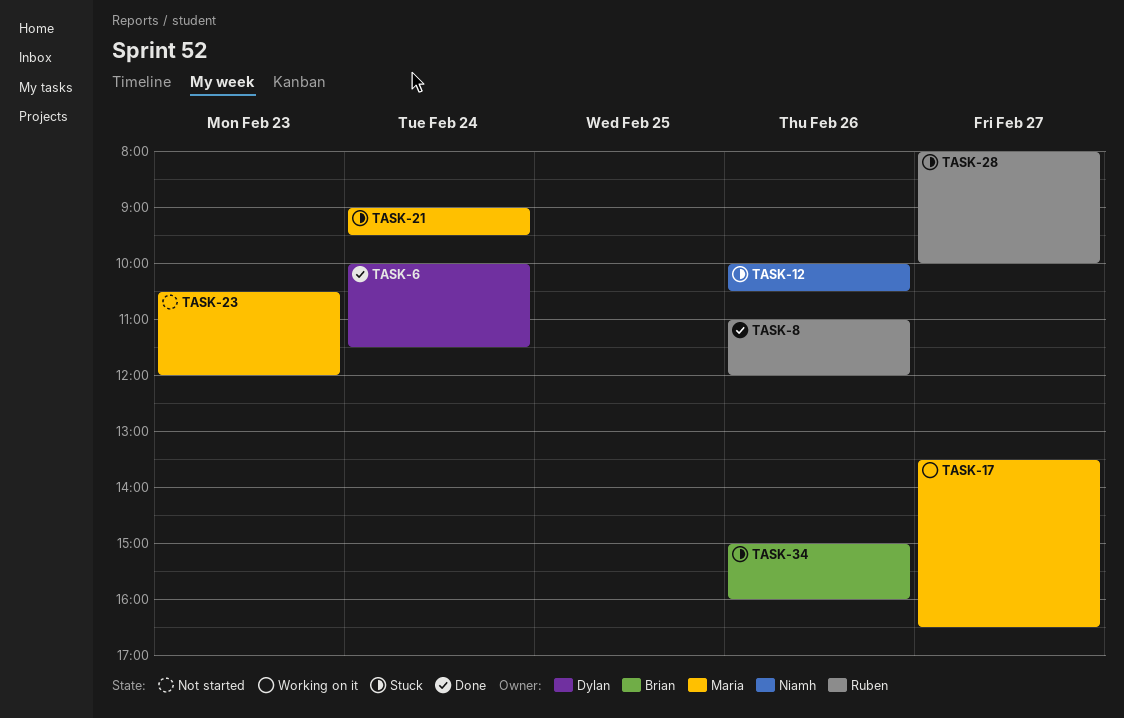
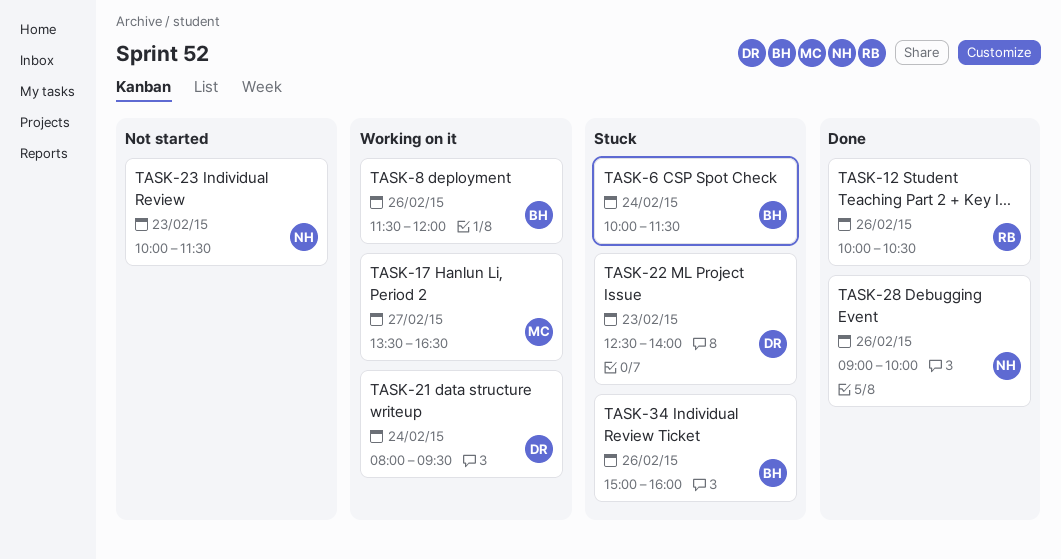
TASK-6, status: Done -> Stuck
TASK-6, owner: Dylan -> Brian
TASK-8, status: Done -> Working on it
TASK-8, owner: Ruben -> Brian
TASK-8, begins: 11:00 -> 11:30
TASK-12, status: Stuck -> Done
TASK-12, owner: Niamh -> Ruben
TASK-21, status: Stuck -> Working on it
TASK-21, owner: Maria -> Dylan
TASK-21, begins: 09:00 -> 08:00
TASK-22: none -> present
TASK-23, owner: Maria -> Niamh
TASK-23, begins: 10:30 -> 10:00
TASK-23, ends: 12:00 -> 11:30
TASK-28, status: Stuck -> Done
TASK-28, owner: Ruben -> Niamh
TASK-28, day: Feb 27 -> Feb 26
TASK-28, begins: 08:00 -> 09:00

